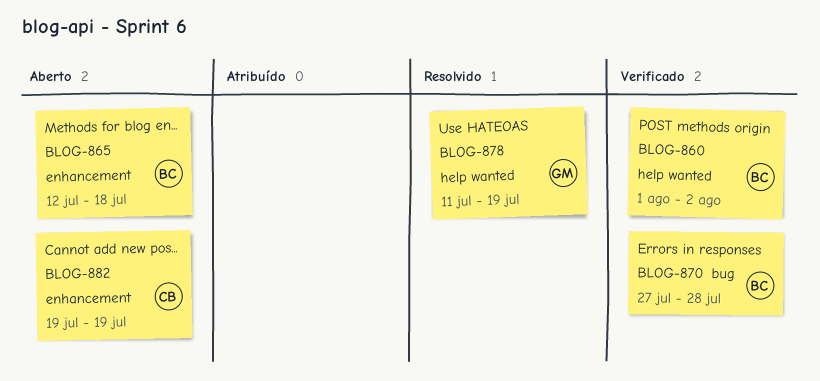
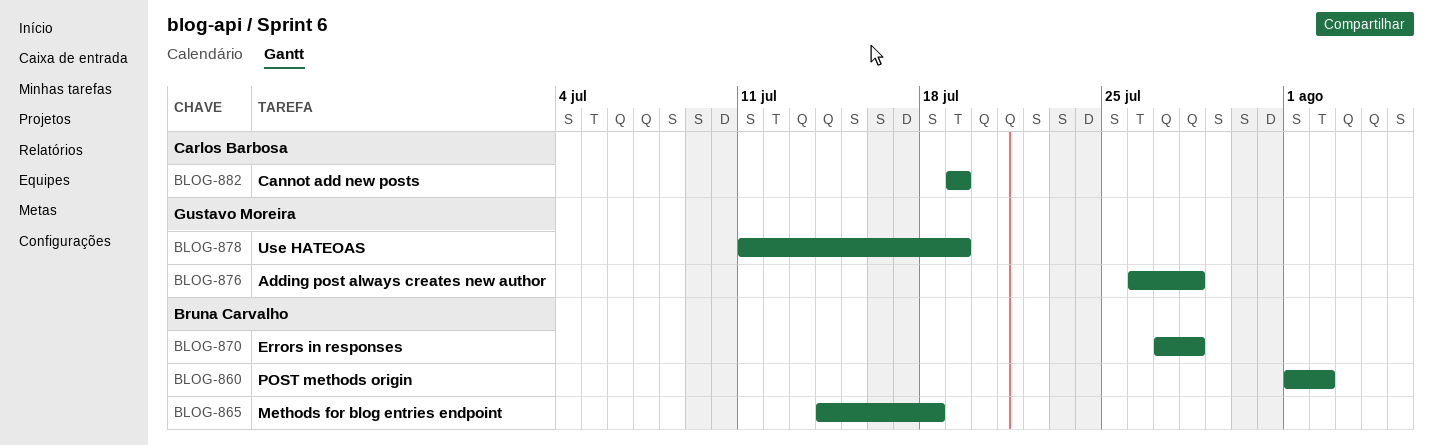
BLOG-865, start: Jul 12 -> Jul 14
BLOG-876: none -> present

